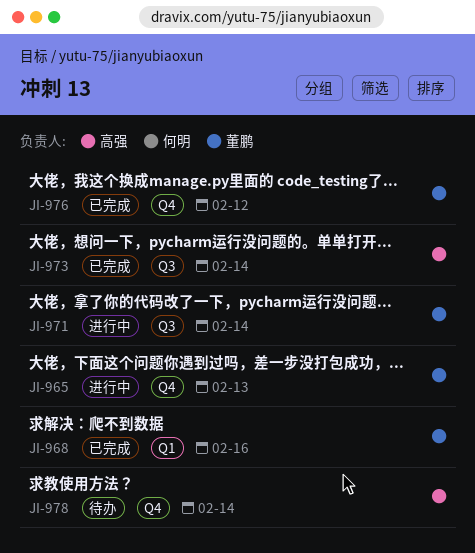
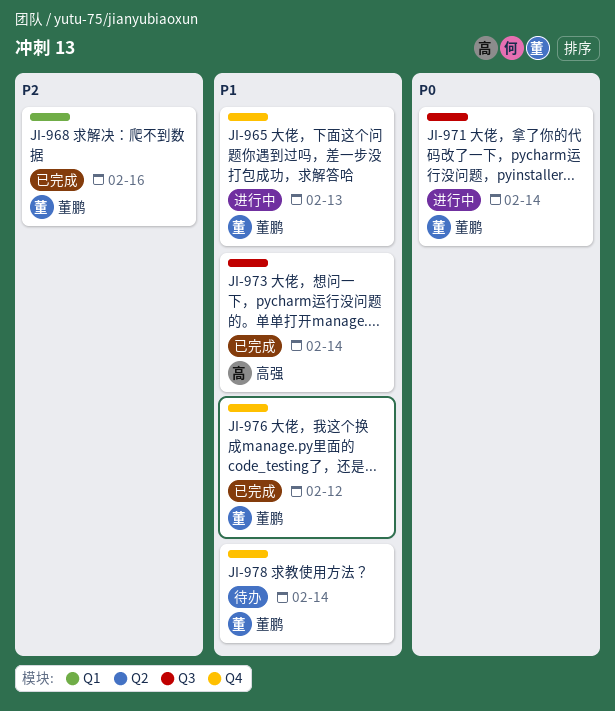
JI-978, owner: 高强 -> 董鹏

